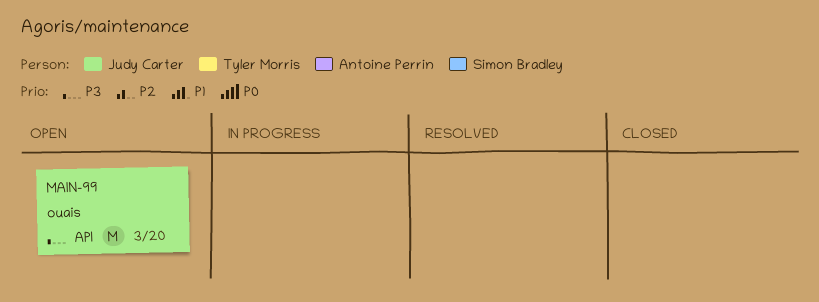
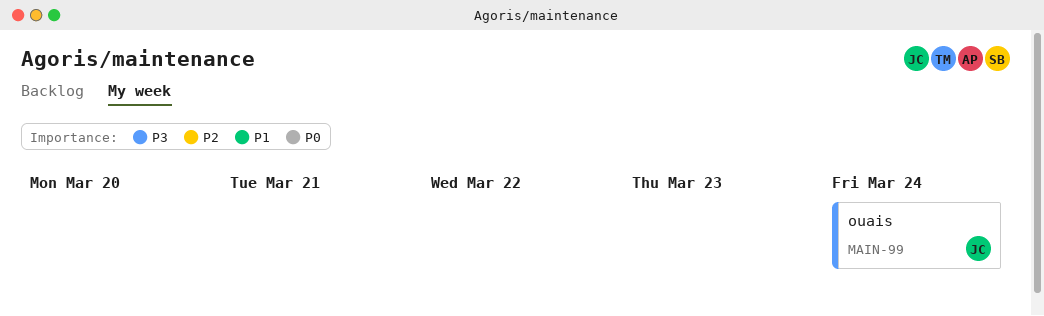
MAIN-99, due: Mar 20 -> Mar 24

